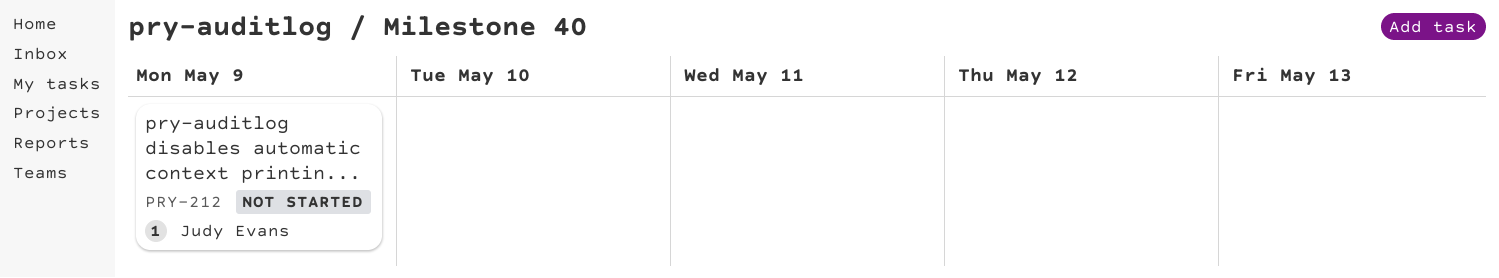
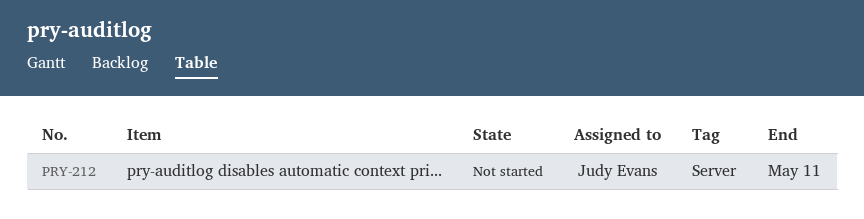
PRY-212, due: May 9 -> May 11

